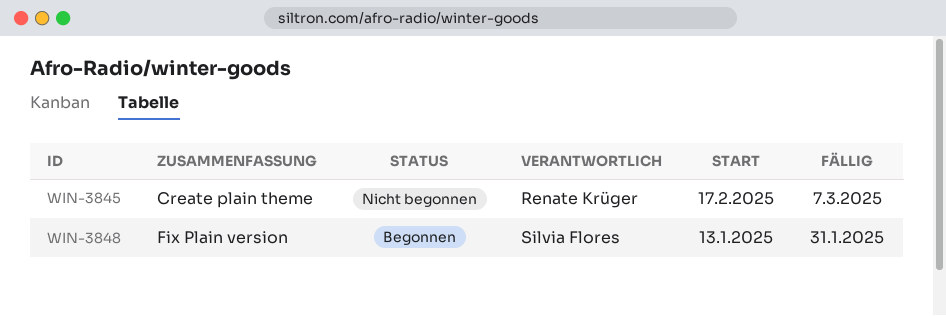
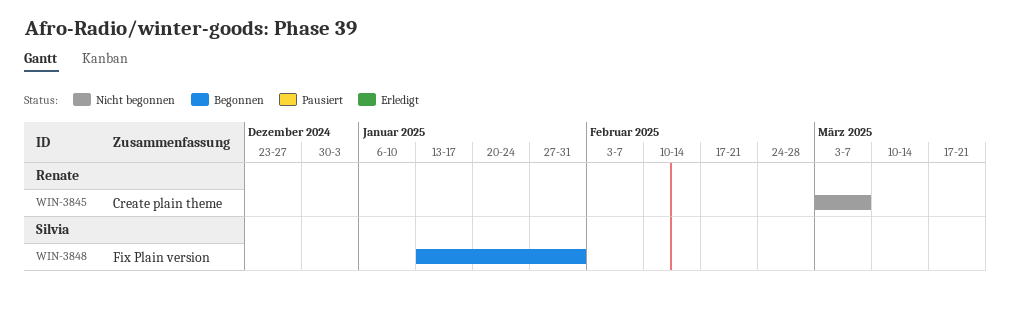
WIN-3845, start: Feb 17 -> Mar 3

